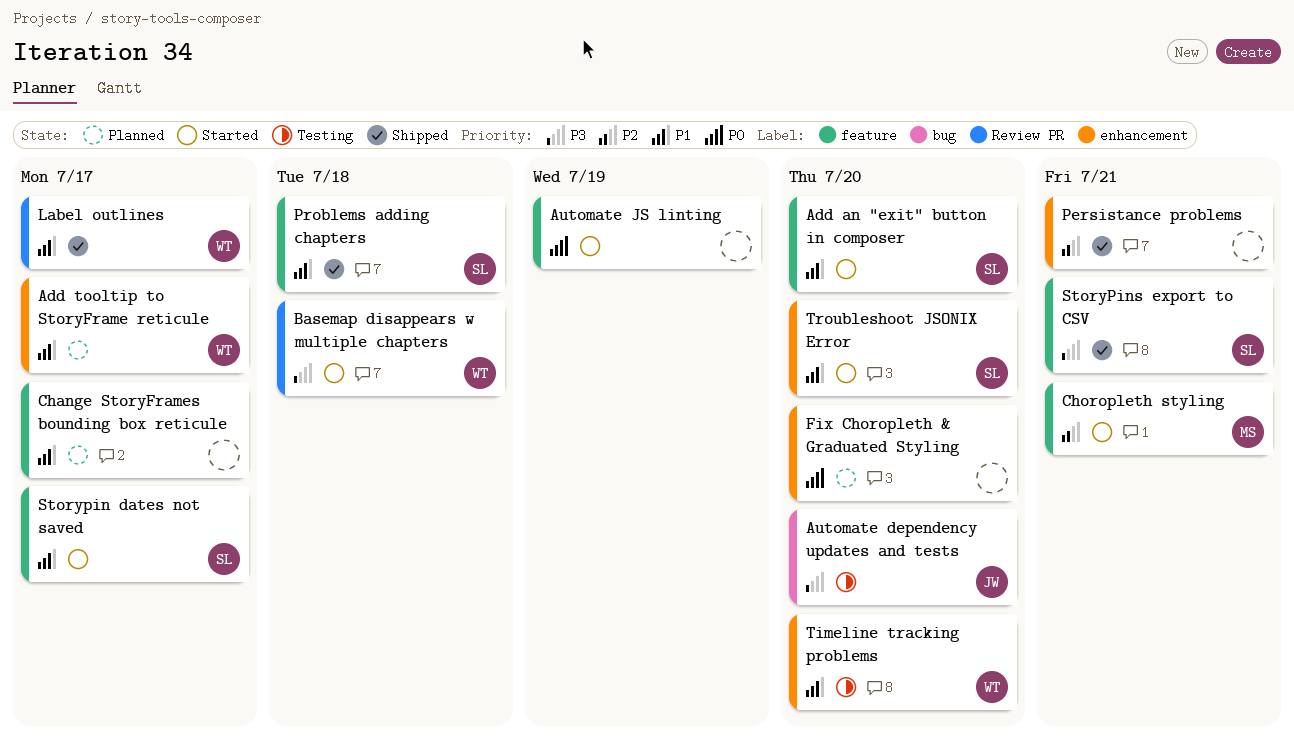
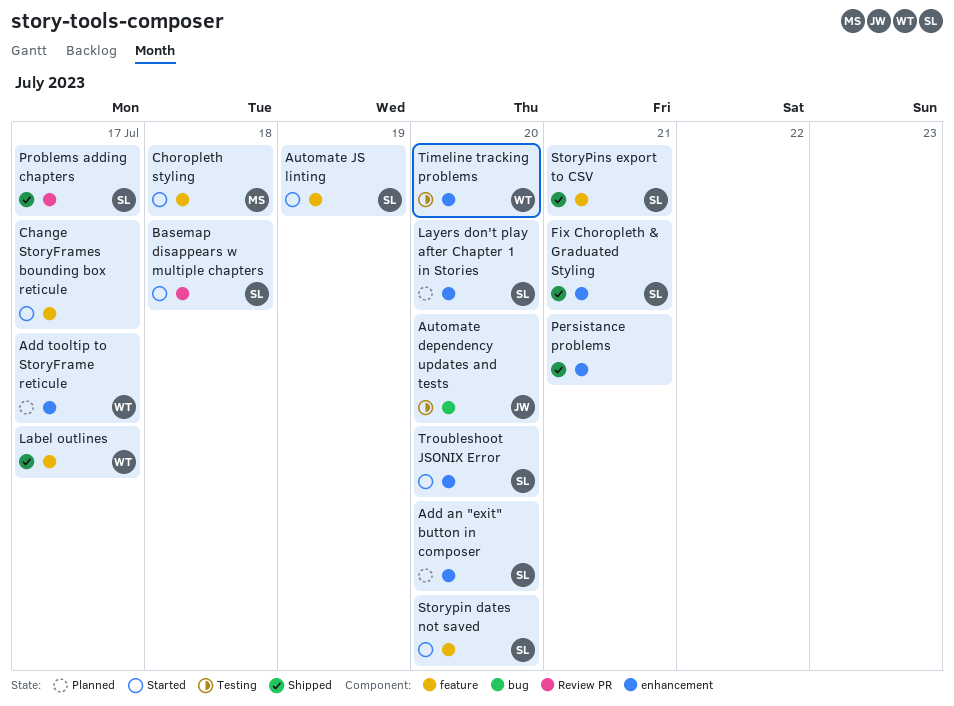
Add an "exit" button in composer, status: Started -> Planned
Add an "exit" button in composer, label: feature -> enhancement
Automate JS linting, owner: none -> SL
Basemap disappears w multiple chapters, owner: WT -> SL
Change StoryFrames bounding box reticule, status: Planned -> Started
Choropleth styling, due: Jul 21 -> Jul 18
Fix Choropleth & Graduated Styling, status: Planned -> Shipped
Fix Choropleth & Graduated Styling, owner: none -> SL
Fix Choropleth & Graduated Styling, due: Jul 20 -> Jul 21
Label outlines, label: Review PR -> feature
Layers don't play after Chapter 1 in Stories: none -> present
Problems adding chapters, label: feature -> Review PR
Problems adding chapters, due: Jul 18 -> Jul 17
Storypin dates not saved, due: Jul 17 -> Jul 20

